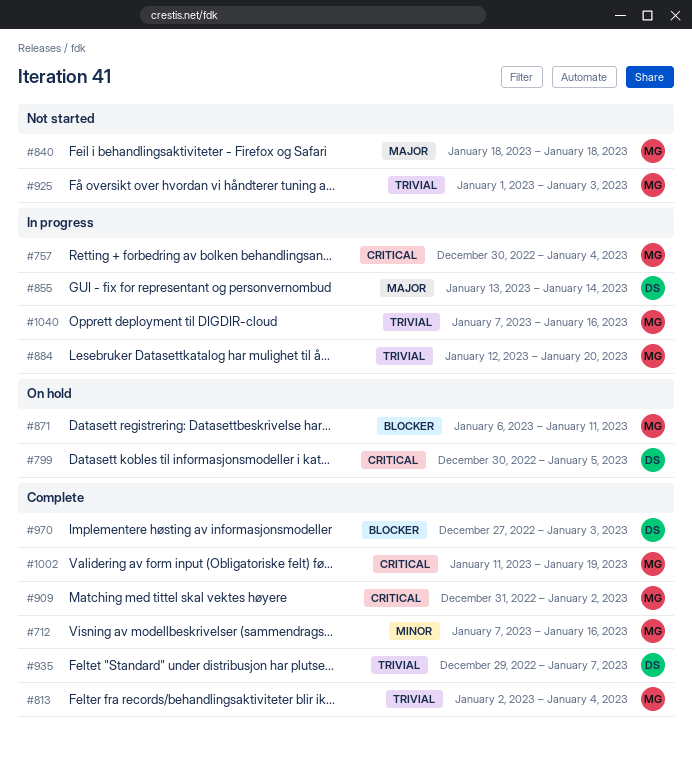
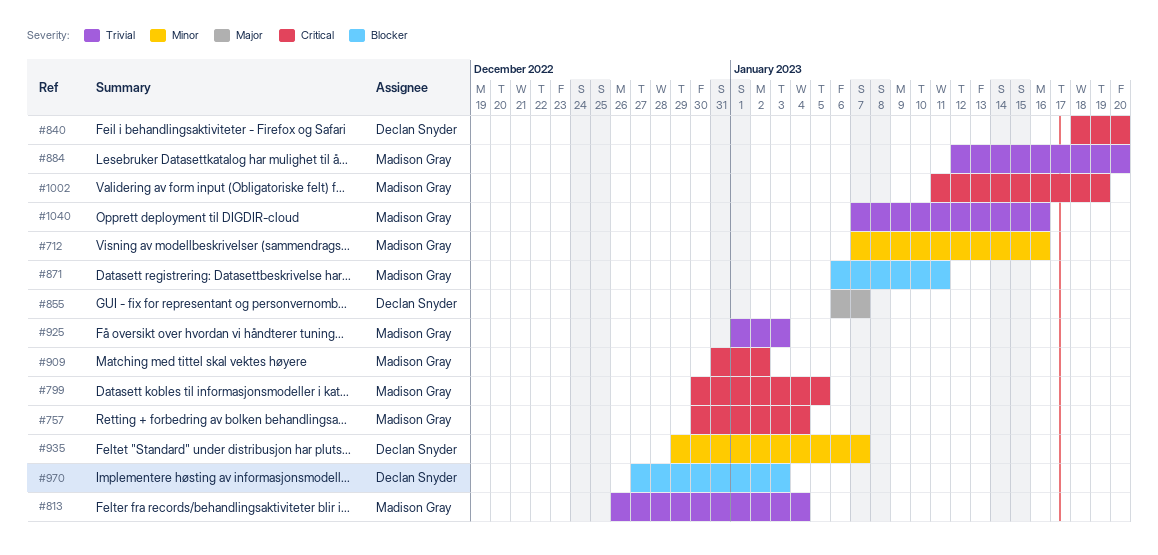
#799, owner: Declan Snyder -> Madison Gray
#813, start: Jan 2 -> Dec 26
#840, owner: Madison Gray -> Declan Snyder
#840, priority: Major -> Critical
#840, due: Jan 18 -> Jan 20
#855, start: Jan 13 -> Jan 6
#855, due: Jan 14 -> Jan 7
#935, priority: Trivial -> Minor

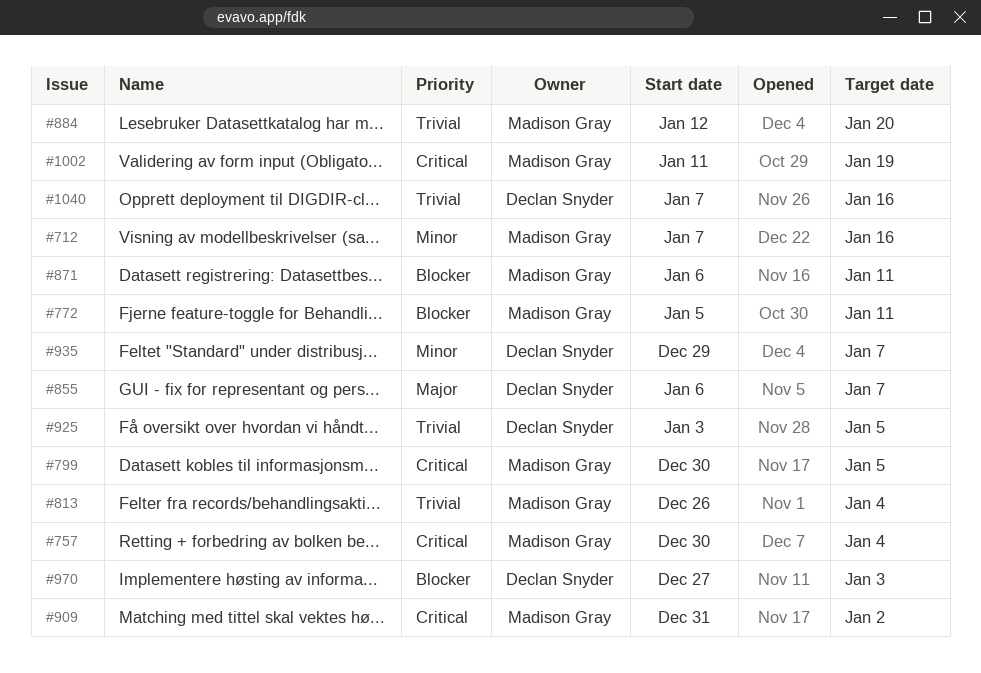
#772: none -> present
#840: present -> none
#925, owner: Madison Gray -> Declan Snyder
#925, start: Jan 1 -> Jan 3
#925, due: Jan 3 -> Jan 5
#1040, owner: Madison Gray -> Declan Snyder

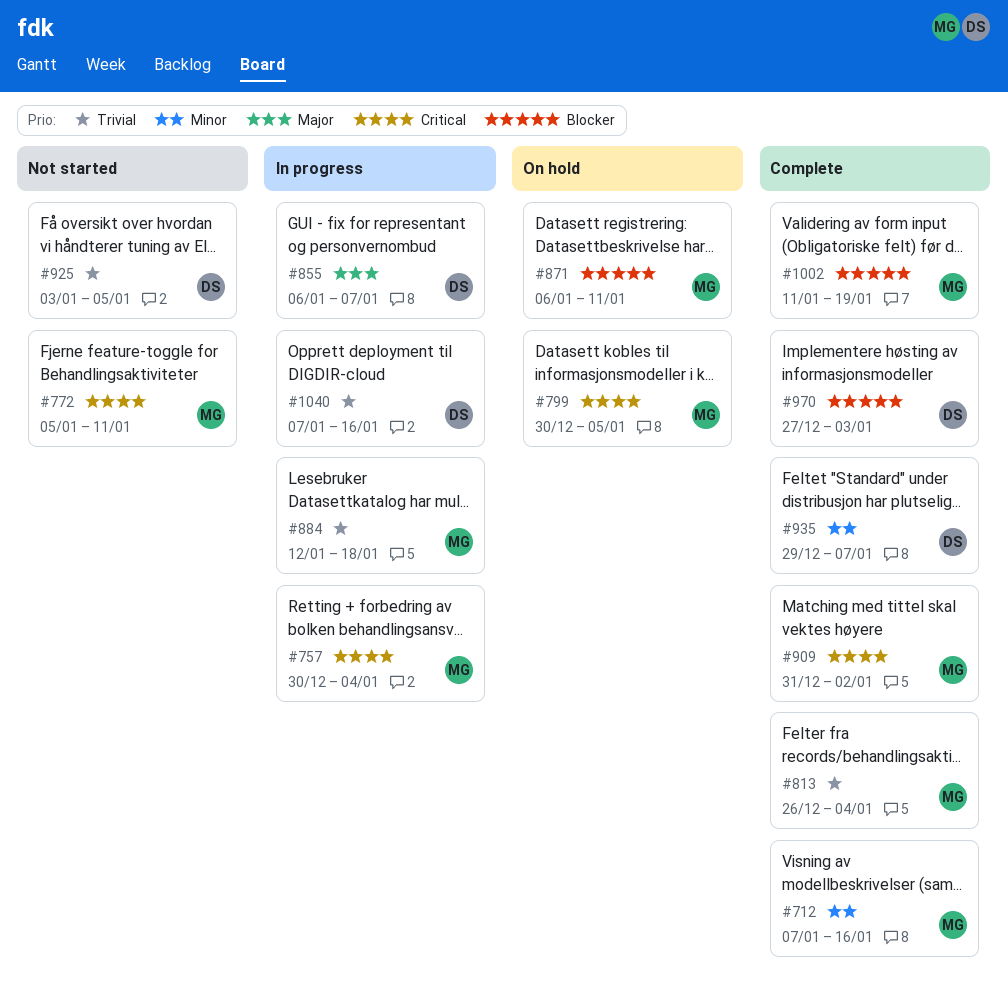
#772, priority: Blocker -> Critical
#884, due: Jan 20 -> Jan 18
#1002, priority: Critical -> Blocker

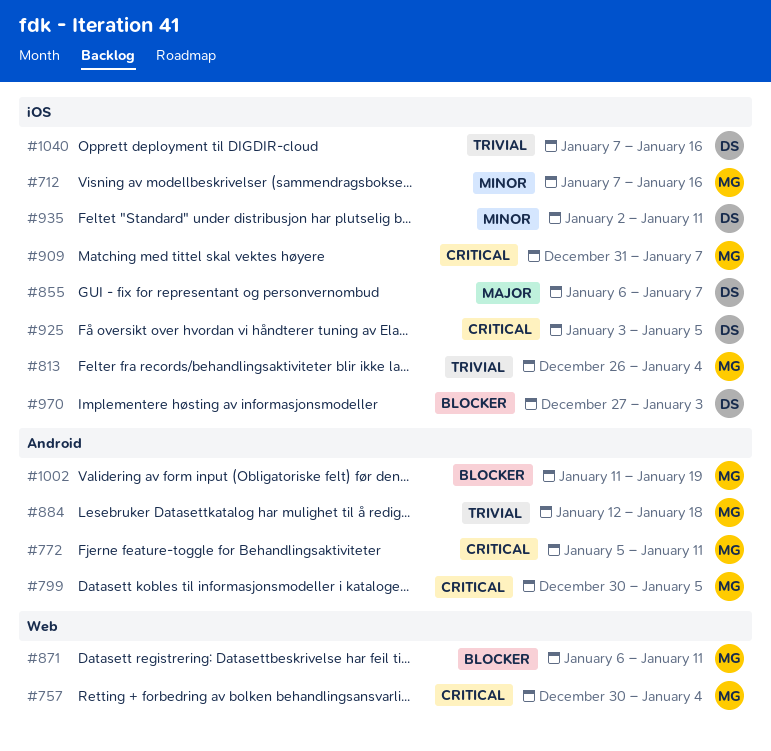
#909, due: Jan 2 -> Jan 7
#925, priority: Trivial -> Critical
#935, start: Dec 29 -> Jan 2
#935, due: Jan 7 -> Jan 11

